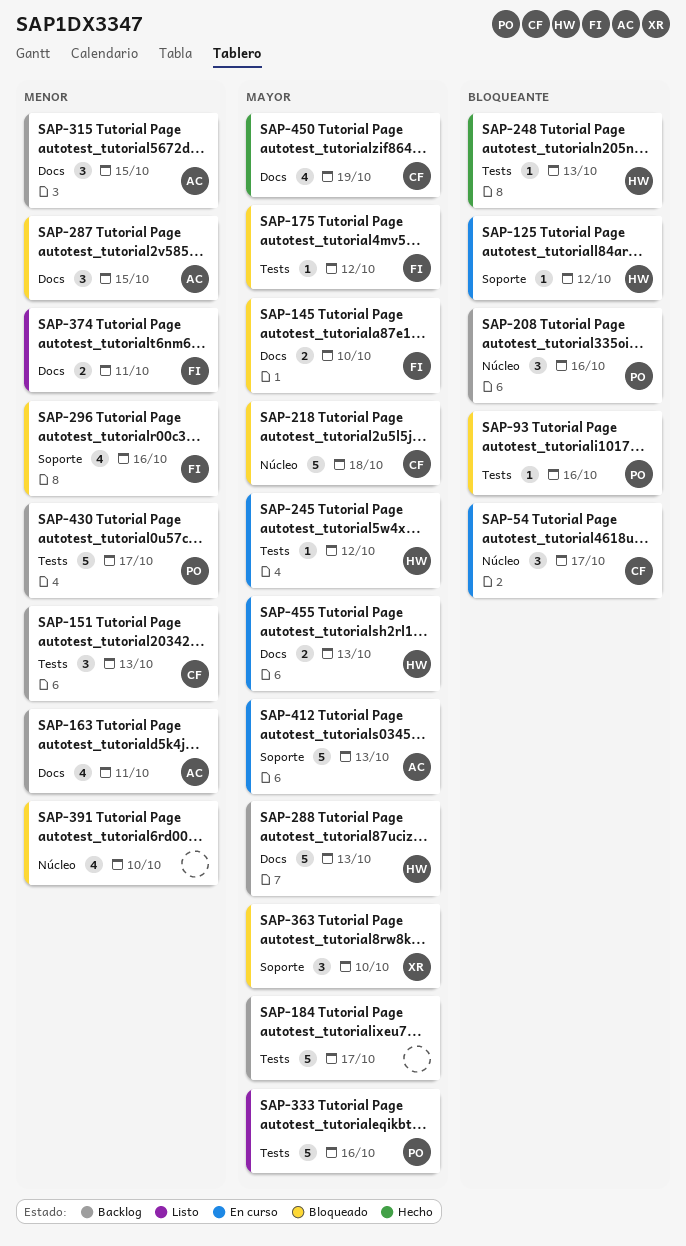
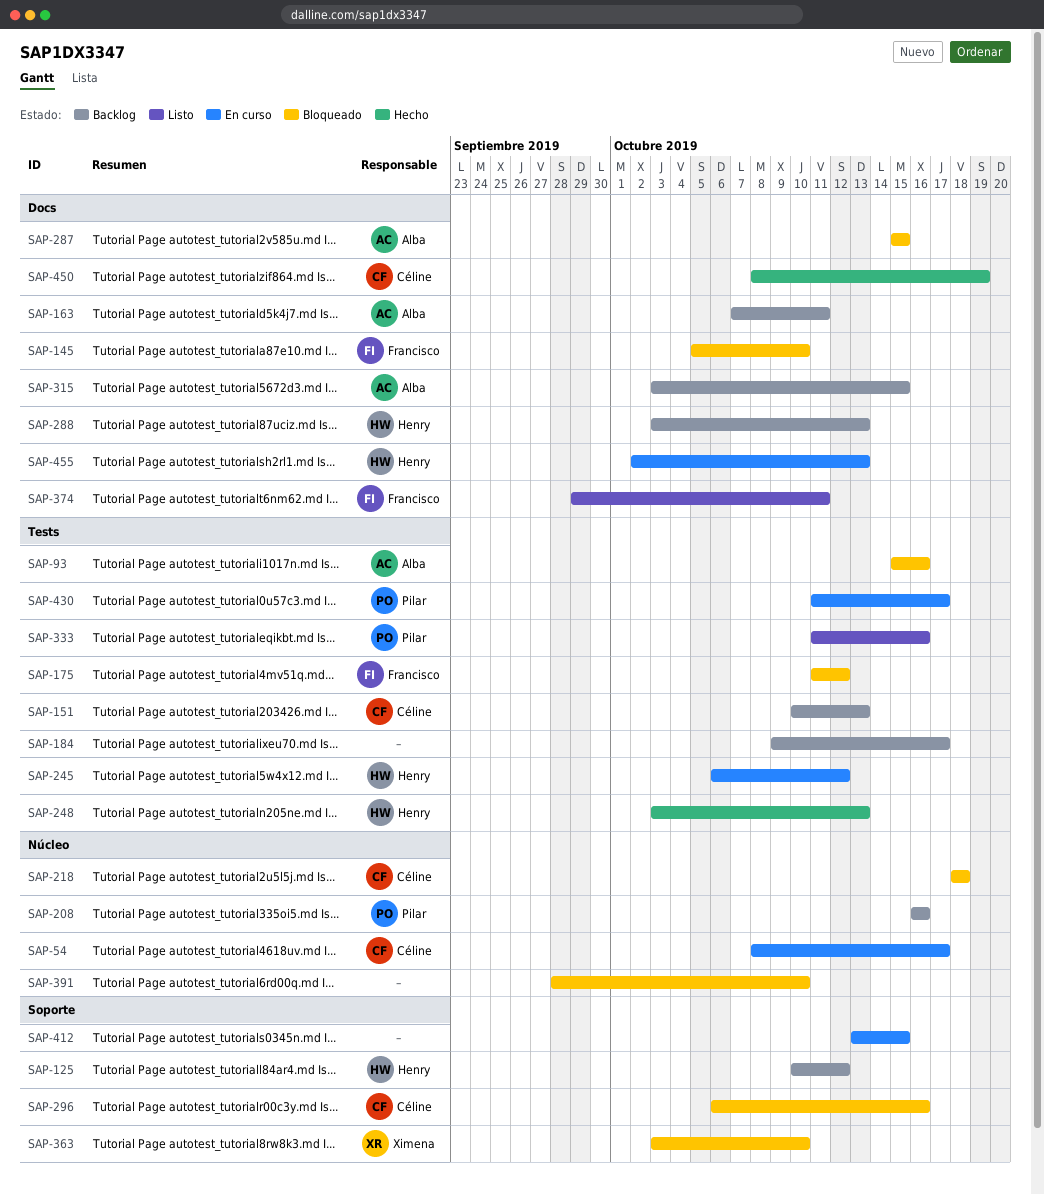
SAP-93, owner: Pilar -> Alba
SAP-125, status: En curso -> Backlog
SAP-296, owner: Francisco -> Céline
SAP-412, owner: Alba -> none
SAP-412, due: Oct 13 -> Oct 15
SAP-430, status: Backlog -> En curso

